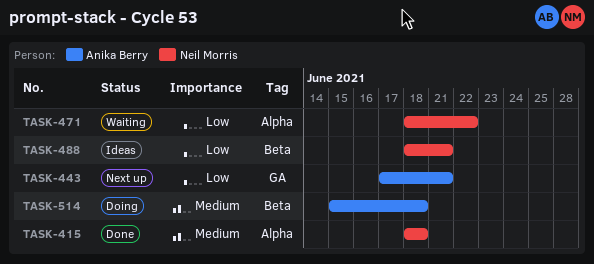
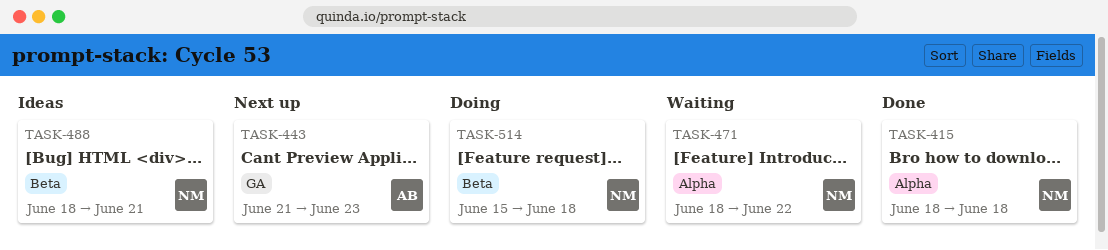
TASK-443, start: Jun 17 -> Jun 21
TASK-443, due: Jun 21 -> Jun 23
TASK-514, owner: Anika Berry -> Neil Morris

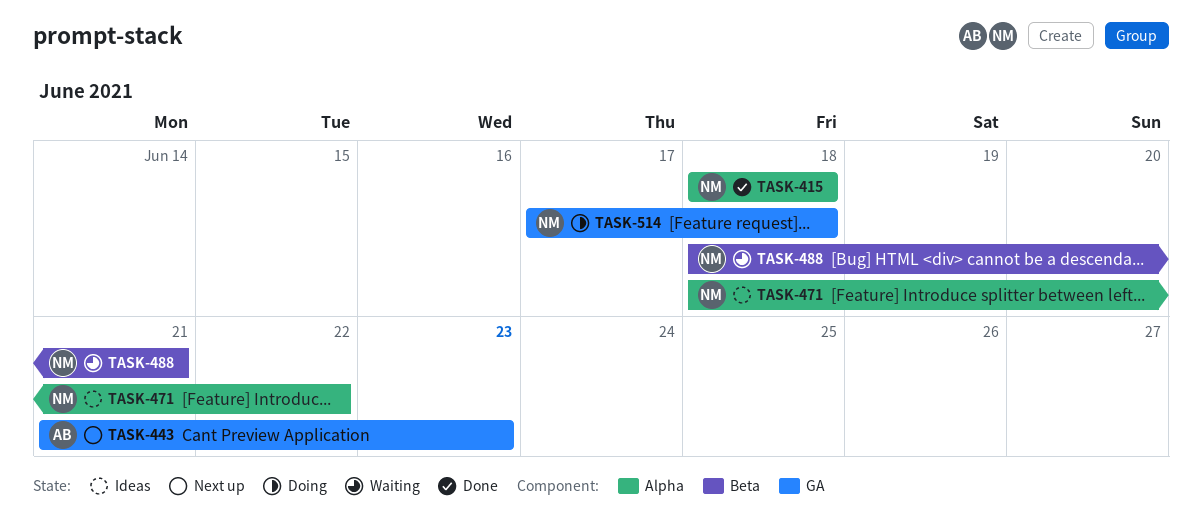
TASK-471, status: Waiting -> Ideas
TASK-488, status: Ideas -> Waiting
TASK-514, label: Beta -> GA
TASK-514, start: Jun 15 -> Jun 17

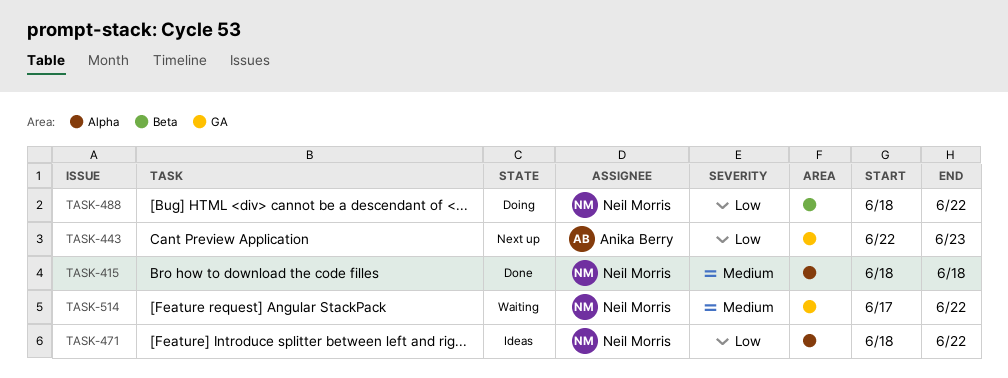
TASK-443, start: Jun 21 -> Jun 22
TASK-488, status: Waiting -> Doing
TASK-488, due: Jun 21 -> Jun 22
TASK-514, status: Doing -> Waiting
TASK-514, due: Jun 18 -> Jun 22

